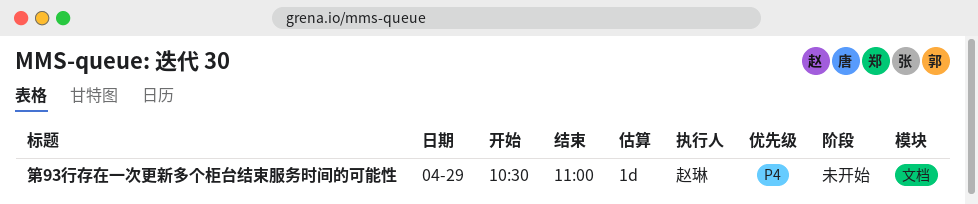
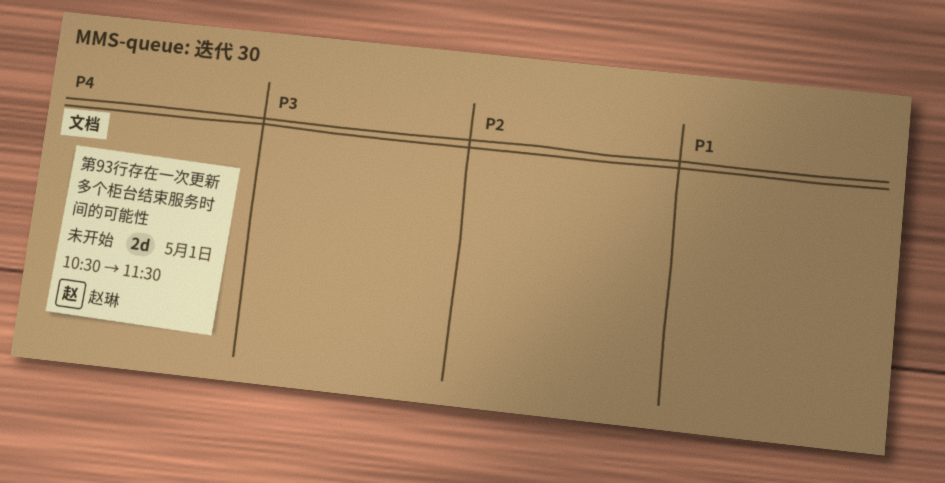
第93行存在一次更新多个柜台结束服务时间的可能性, estimate: 1d -> 2d
第93行存在一次更新多个柜台结束服务时间的可能性, day: Apr 29 -> May 1
第93行存在一次更新多个柜台结束服务时间的可能性, ends: 11:00 -> 11:30

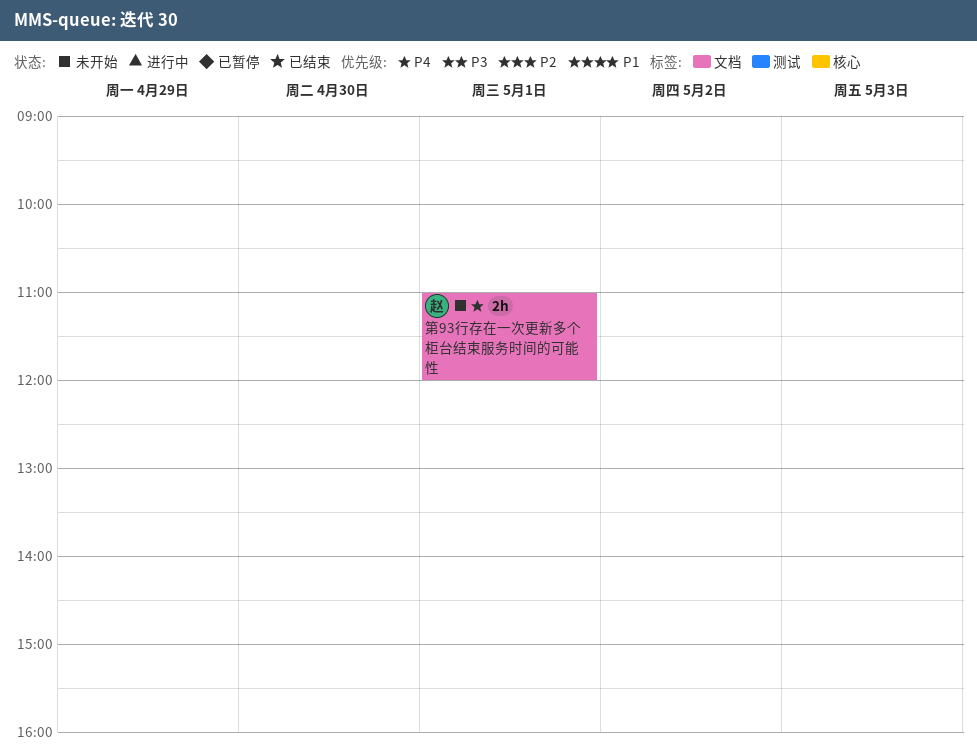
第93行存在一次更新多个柜台结束服务时间的可能性, estimate: 2d -> 2h
第93行存在一次更新多个柜台结束服务时间的可能性, begins: 10:30 -> 11:00
第93行存在一次更新多个柜台结束服务时间的可能性, ends: 11:30 -> 12:00

